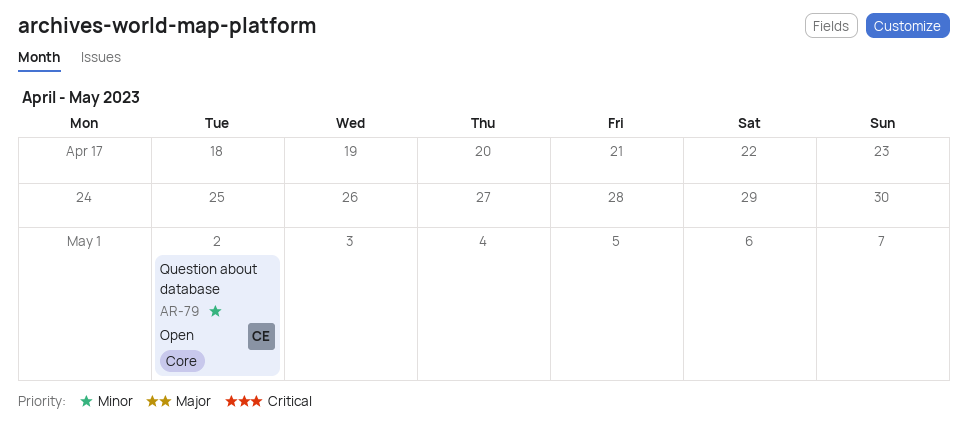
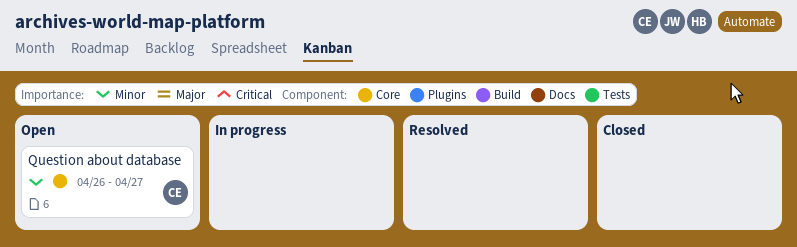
Question about database, due: May 2 -> Apr 27

